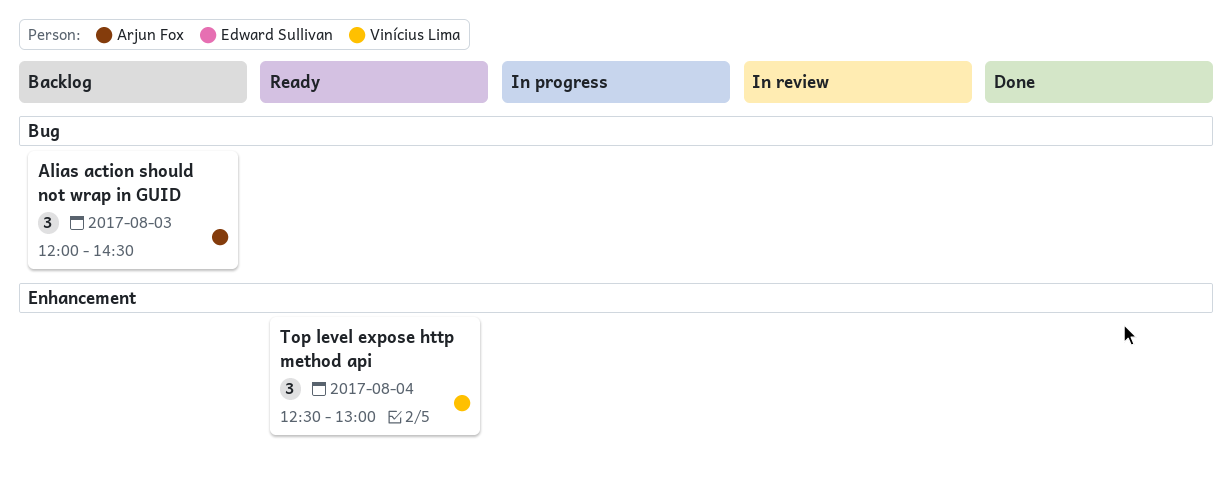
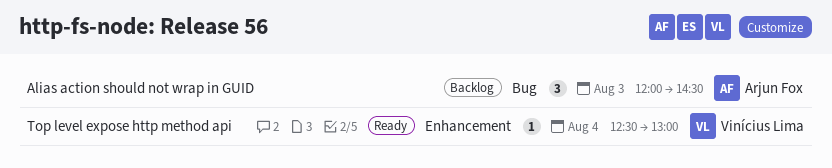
Top level expose http method api, estimate: 3 -> 1

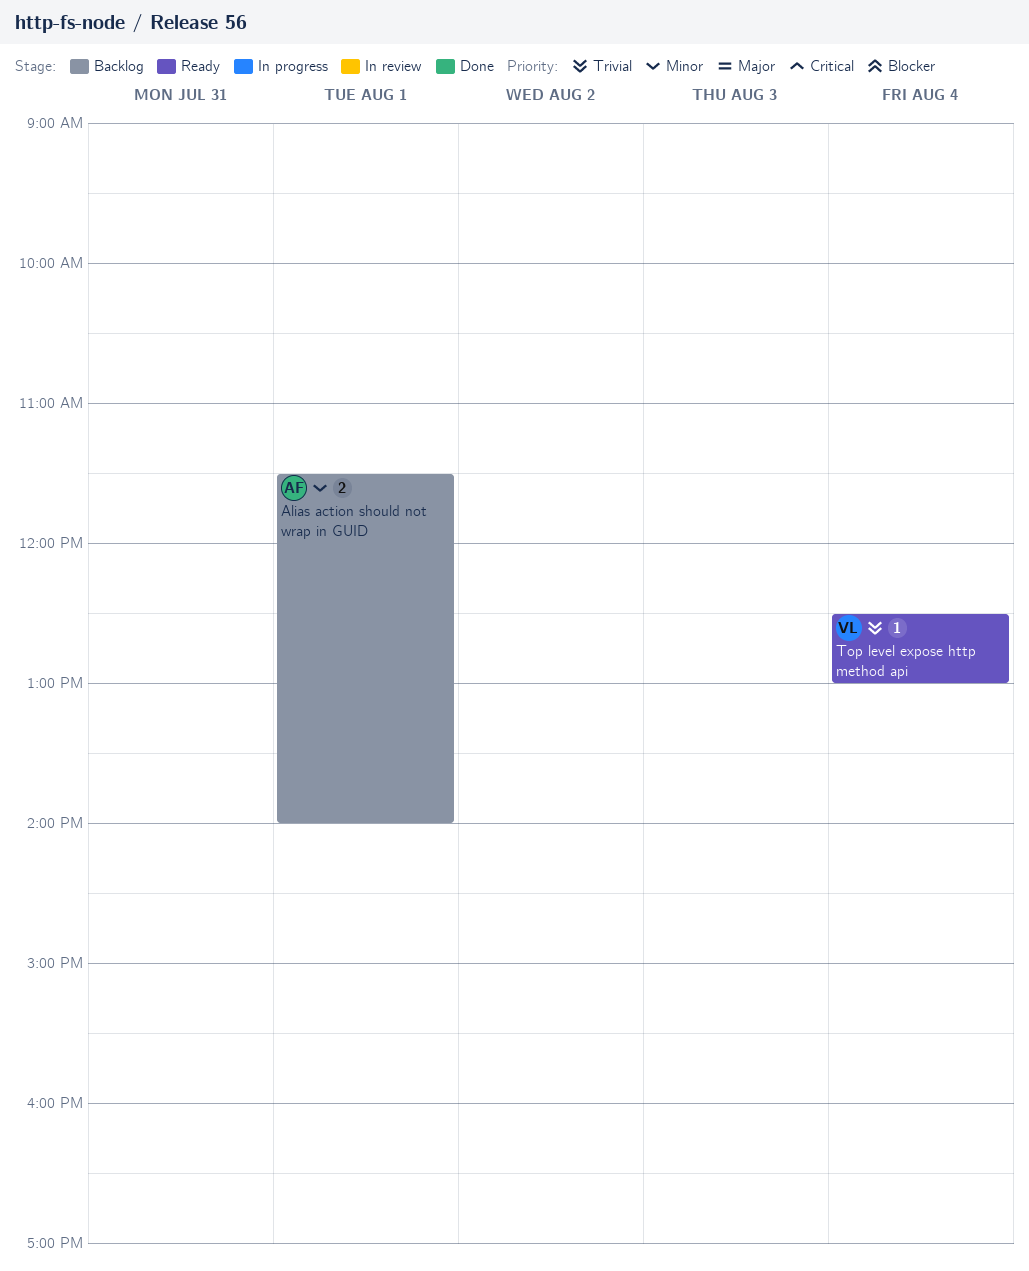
Alias action should not wrap in GUID, estimate: 3 -> 2
Alias action should not wrap in GUID, day: Aug 3 -> Aug 1
Alias action should not wrap in GUID, begins: 12:00 -> 11:30
Alias action should not wrap in GUID, ends: 14:30 -> 14:00

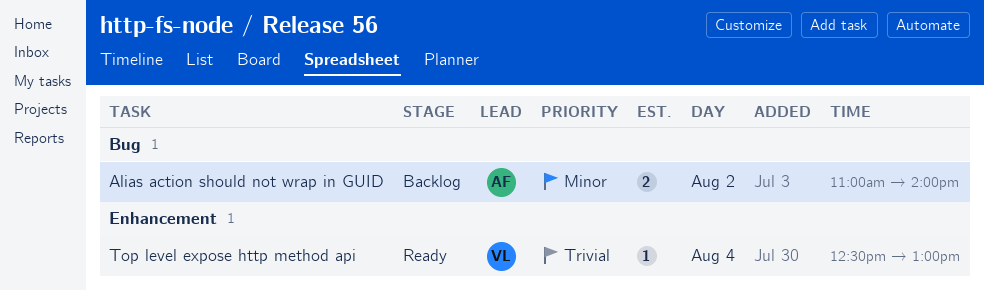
Alias action should not wrap in GUID, day: Aug 1 -> Aug 2
Alias action should not wrap in GUID, begins: 11:30 -> 11:00

